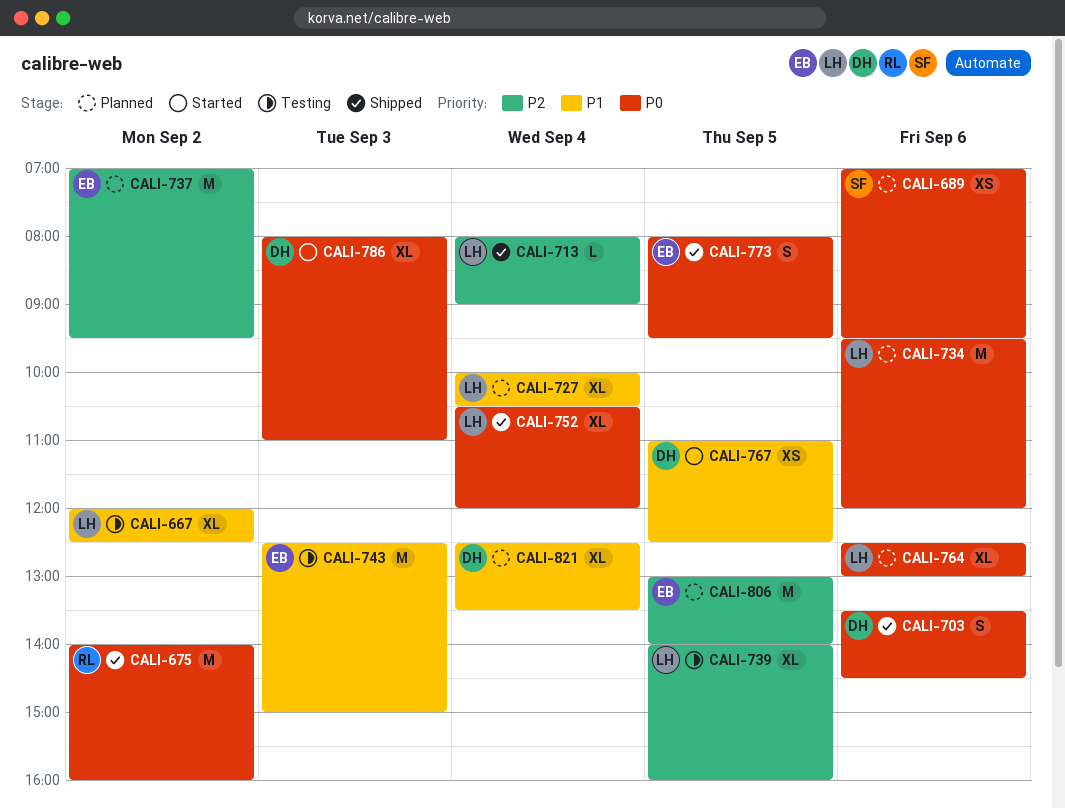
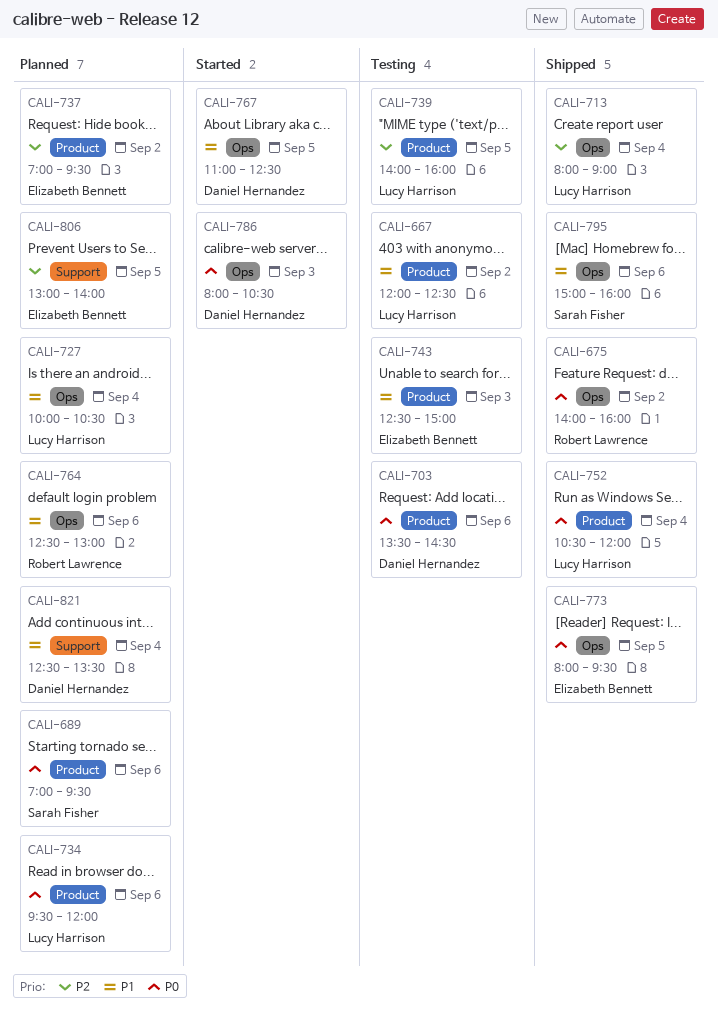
CALI-703, status: Shipped -> Testing
CALI-764, owner: Lucy Harrison -> Robert Lawrence
CALI-764, priority: P0 -> P1
CALI-786, ends: 11:00 -> 10:30
CALI-795: none -> present

